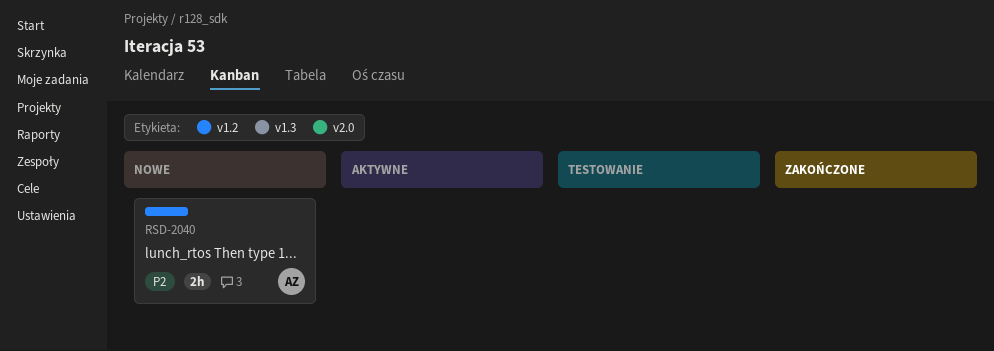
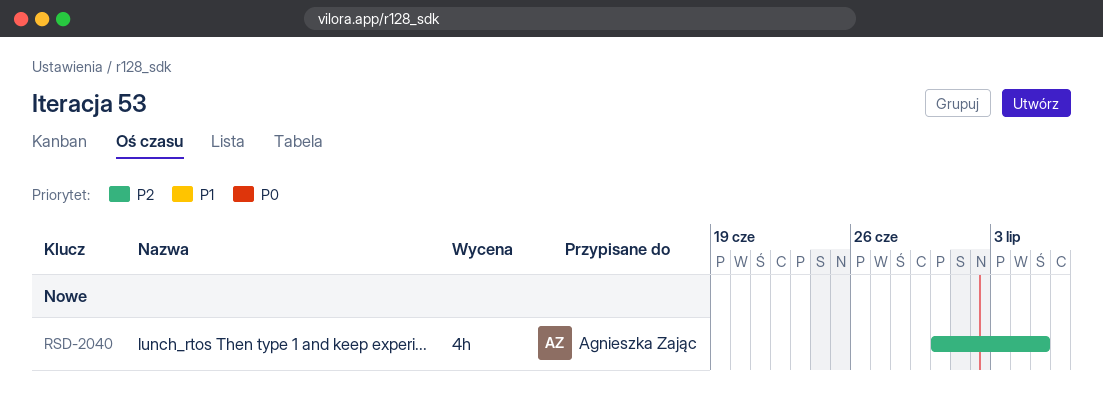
RSD-2040, estimate: 2h -> 4h

